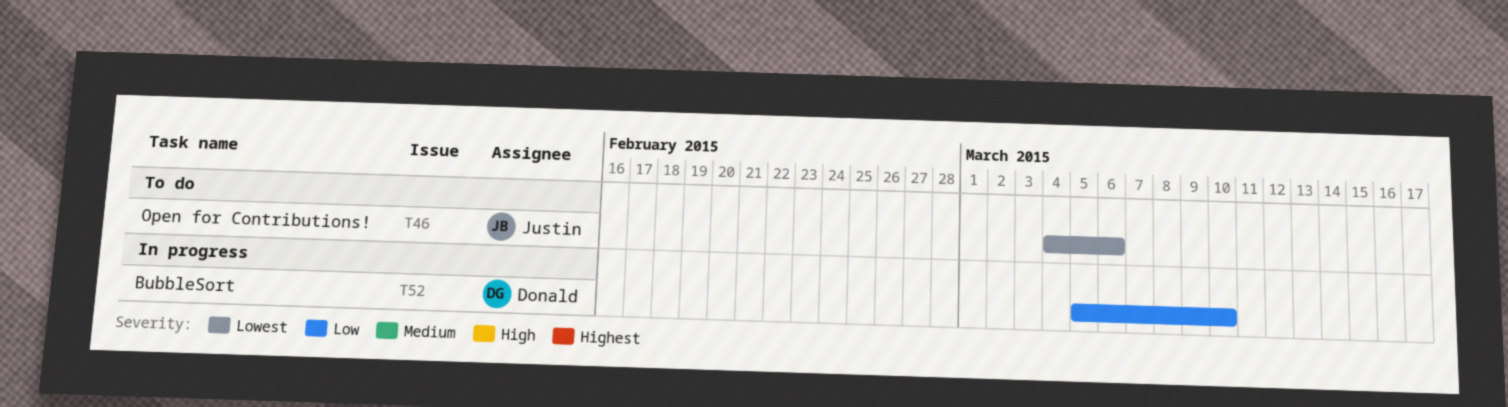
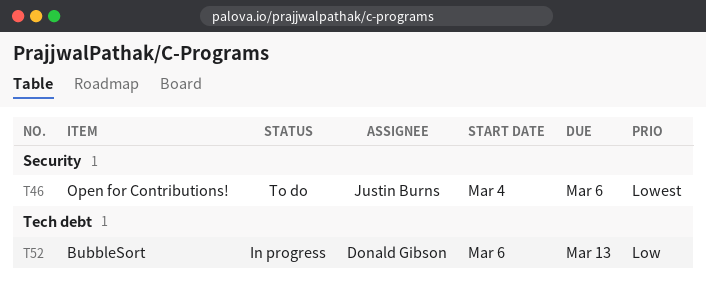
T52, start: Mar 5 -> Mar 6
T52, due: Mar 10 -> Mar 13

